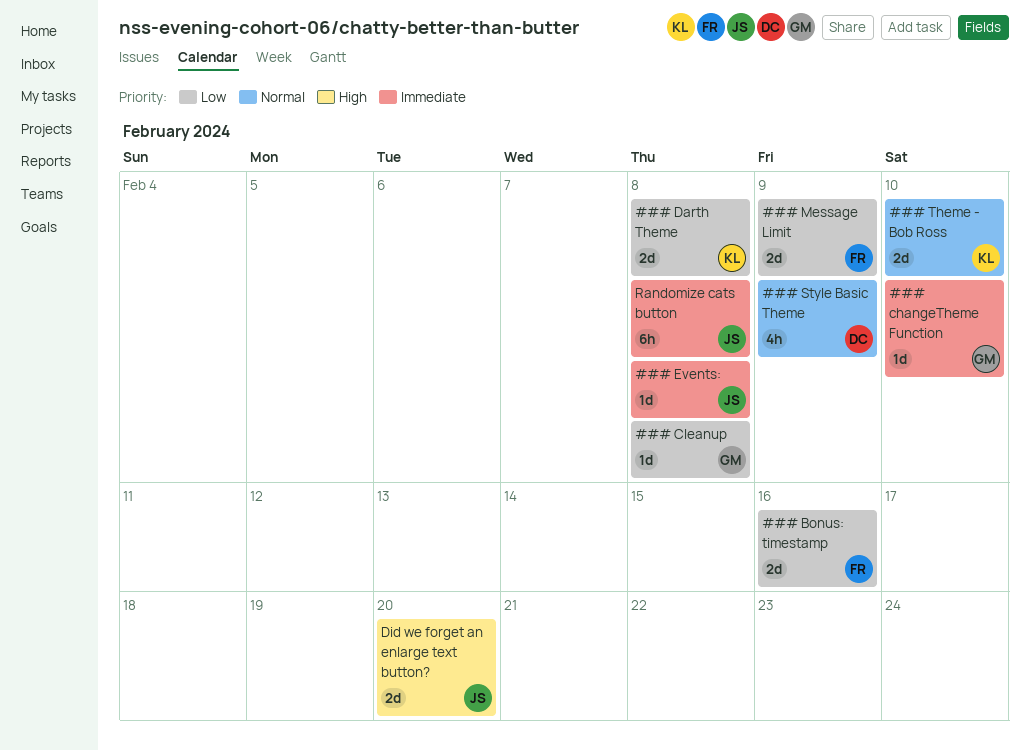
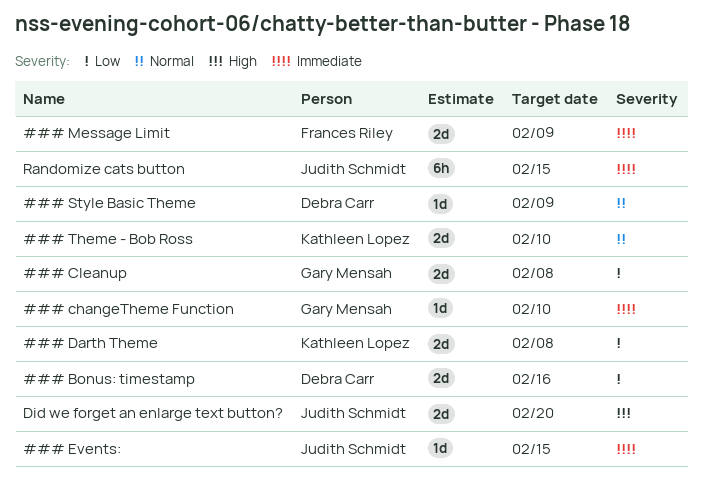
### Bonus: timestamp, owner: Frances Riley -> Debra Carr
### Cleanup, estimate: 1d -> 2d
### Events:, due: Feb 8 -> Feb 15
### Message Limit, priority: Low -> Immediate
### Style Basic Theme, estimate: 4h -> 1d
Randomize cats button, due: Feb 8 -> Feb 15

